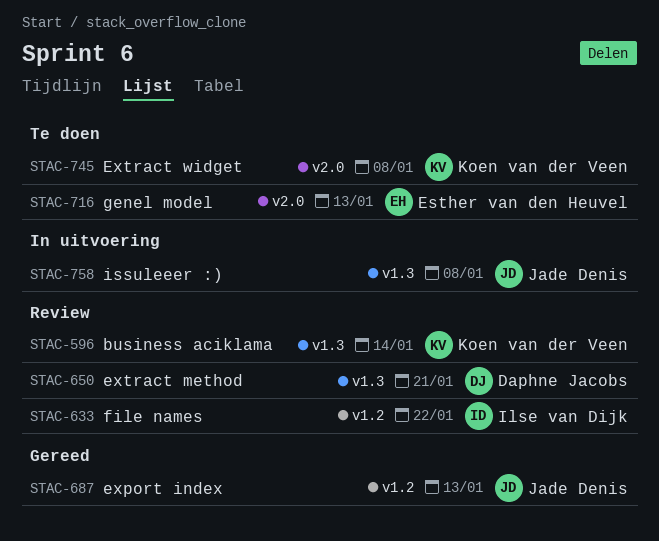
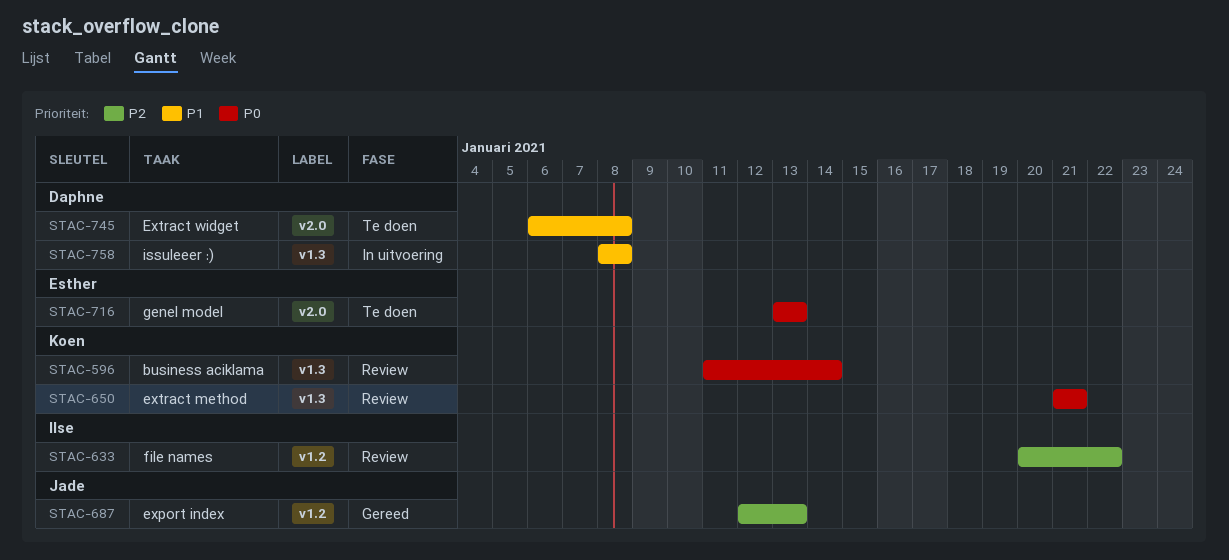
STAC-650, owner: Daphne Jacobs -> Koen van der Veen
STAC-745, owner: Koen van der Veen -> Daphne Jacobs
STAC-758, owner: Jade Denis -> Daphne Jacobs

